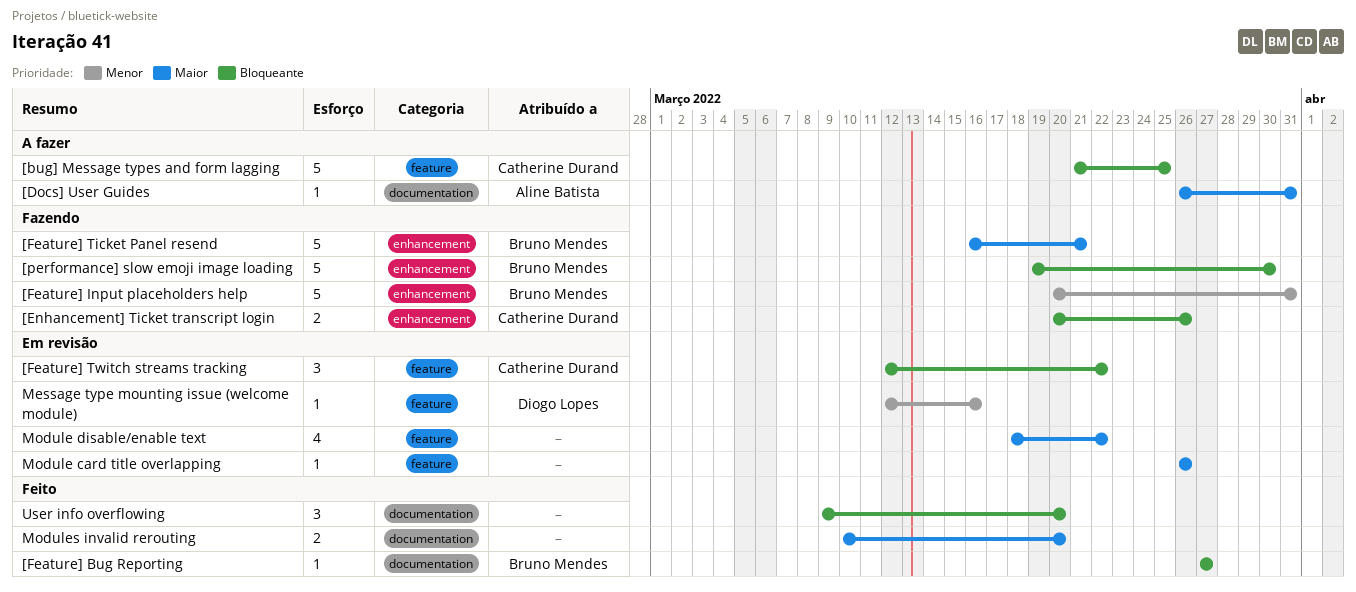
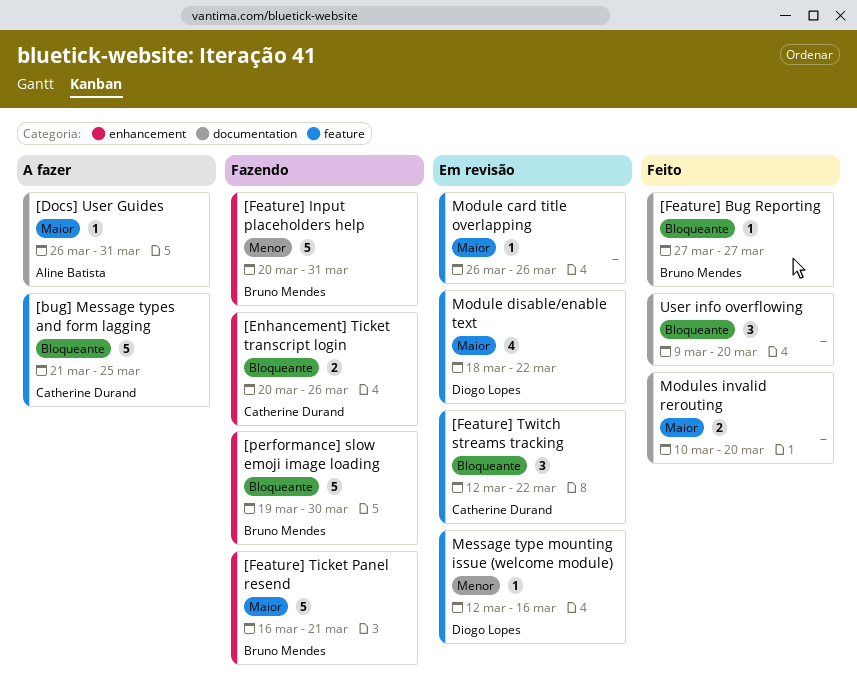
Module disable/enable text, owner: none -> Diogo Lopes

